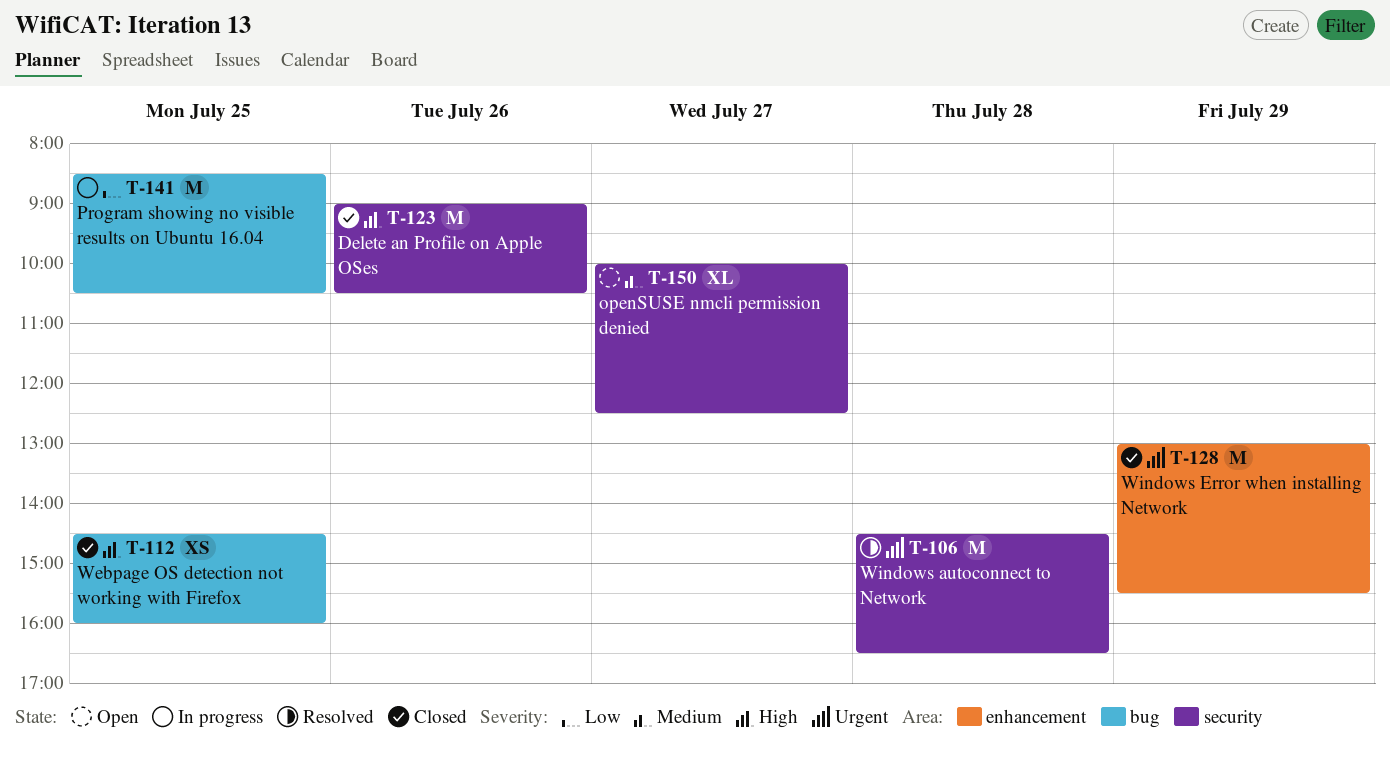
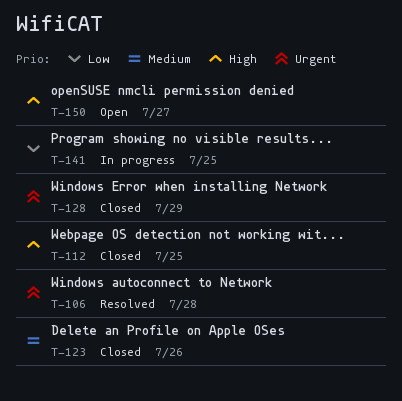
T-123, priority: High -> Medium
T-150, priority: Medium -> High

